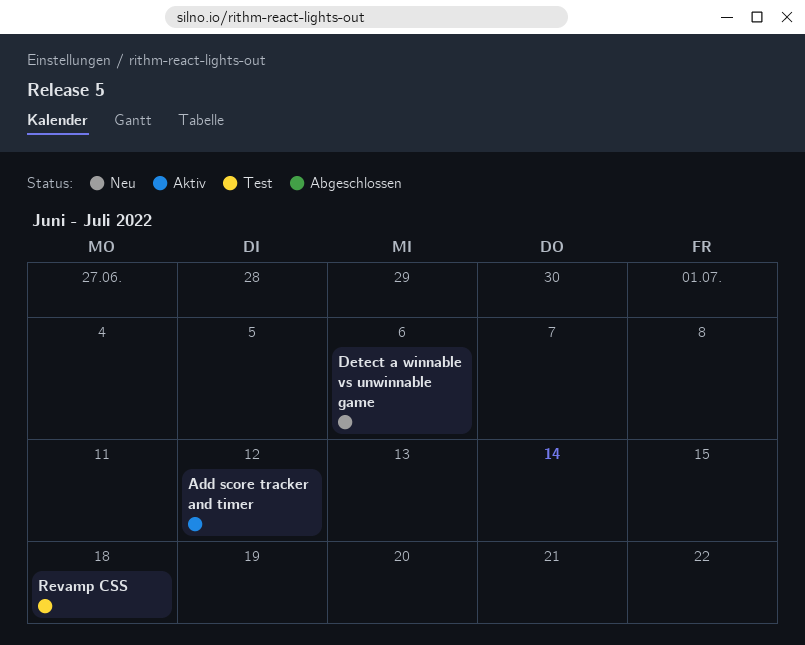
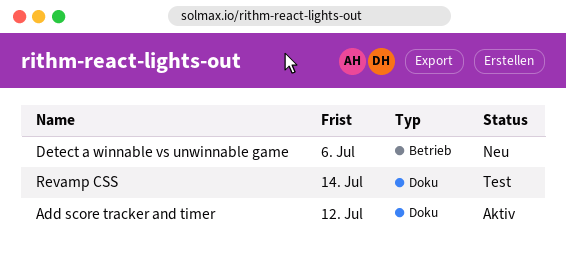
Revamp CSS, due: Jul 18 -> Jul 14

